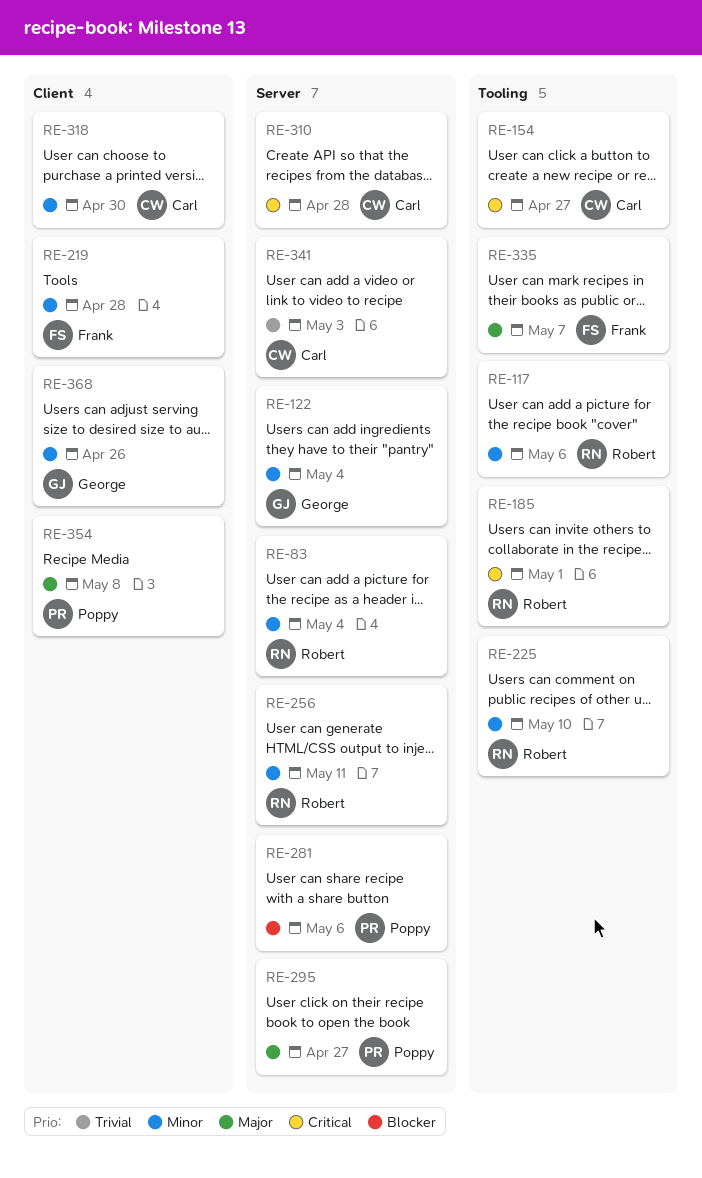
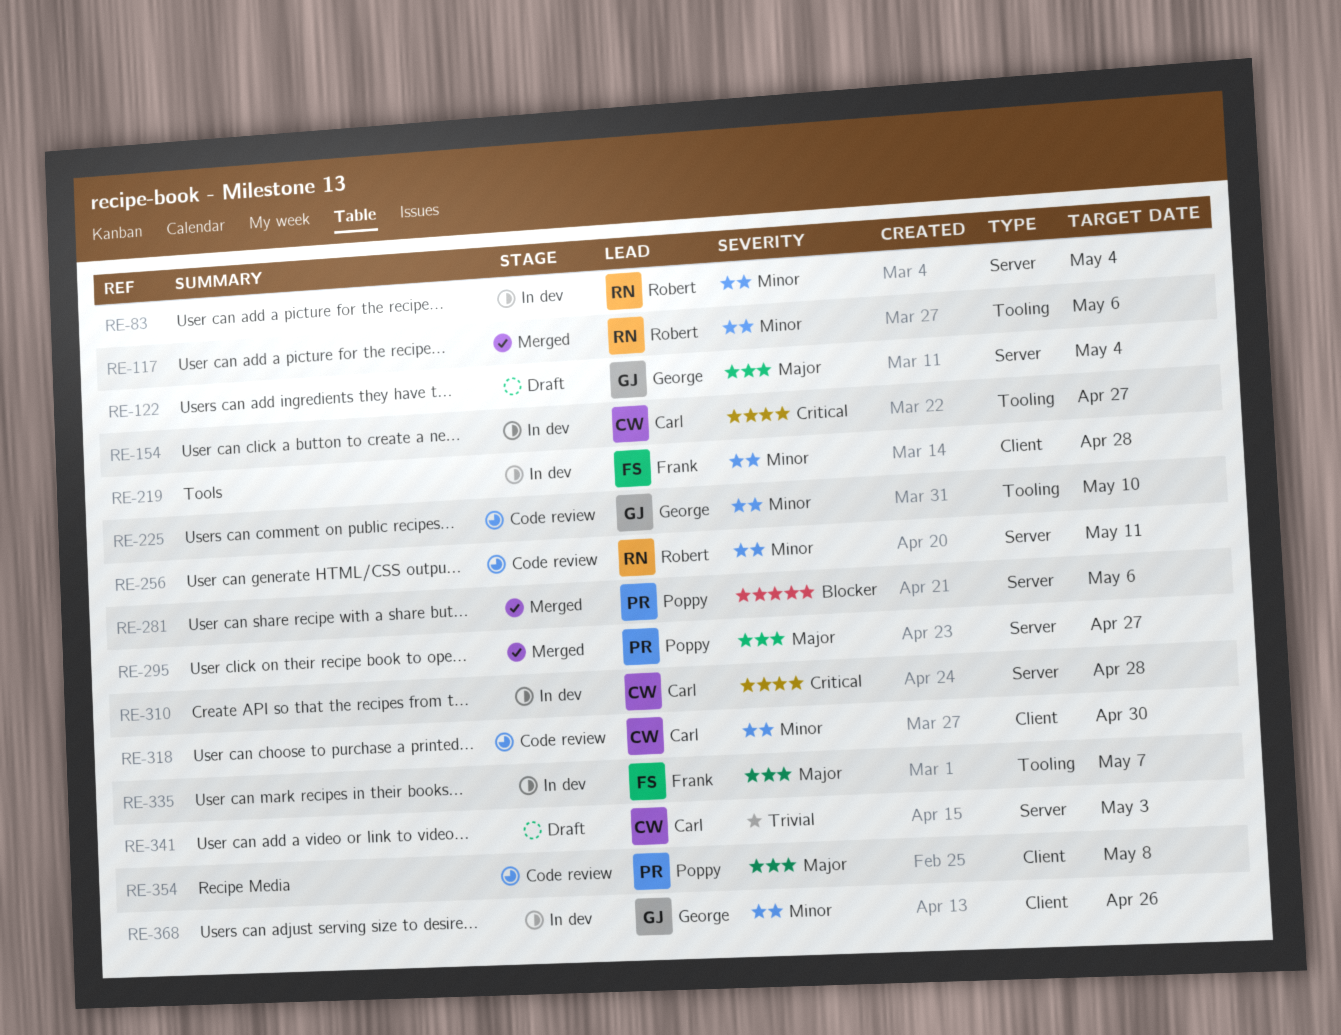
RE-122, priority: Minor -> Major
RE-185: present -> none
RE-225, owner: Robert -> George

